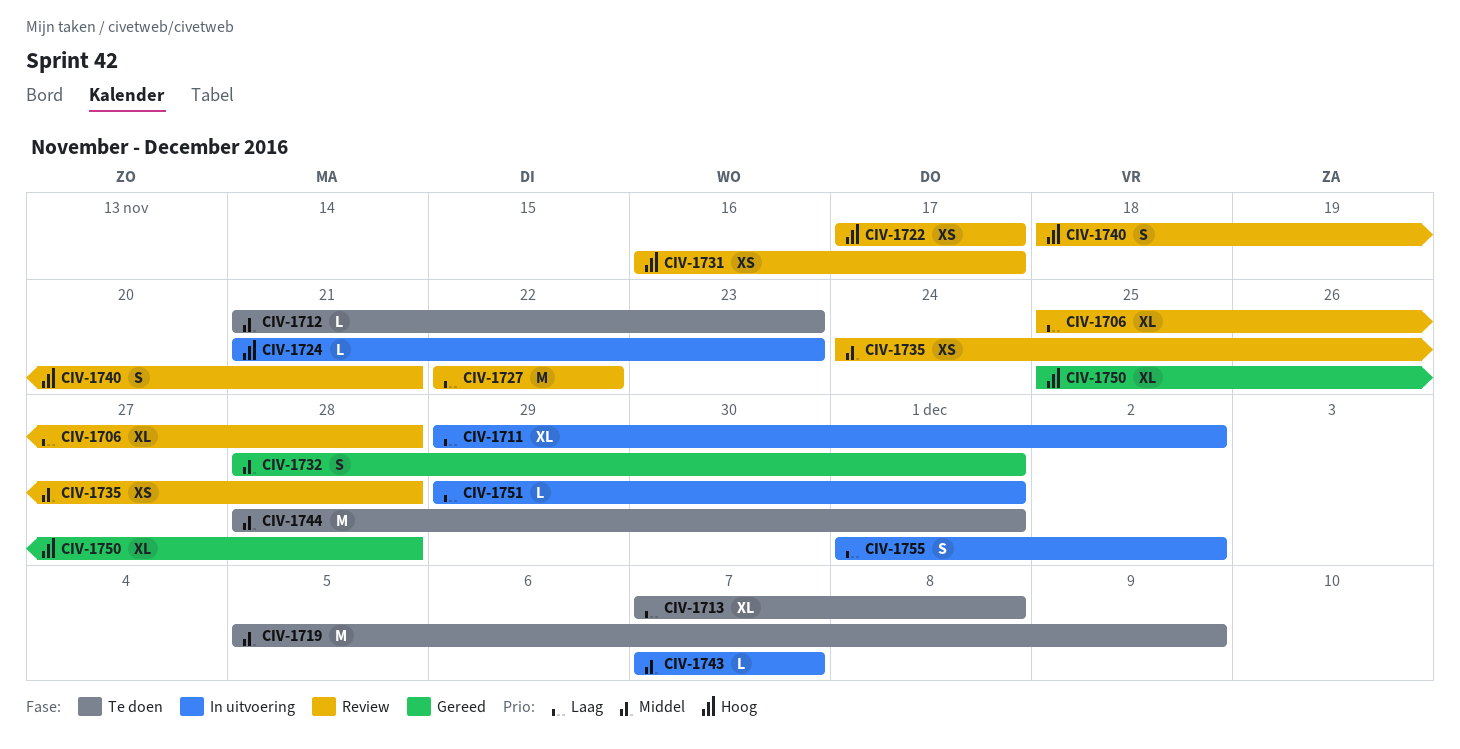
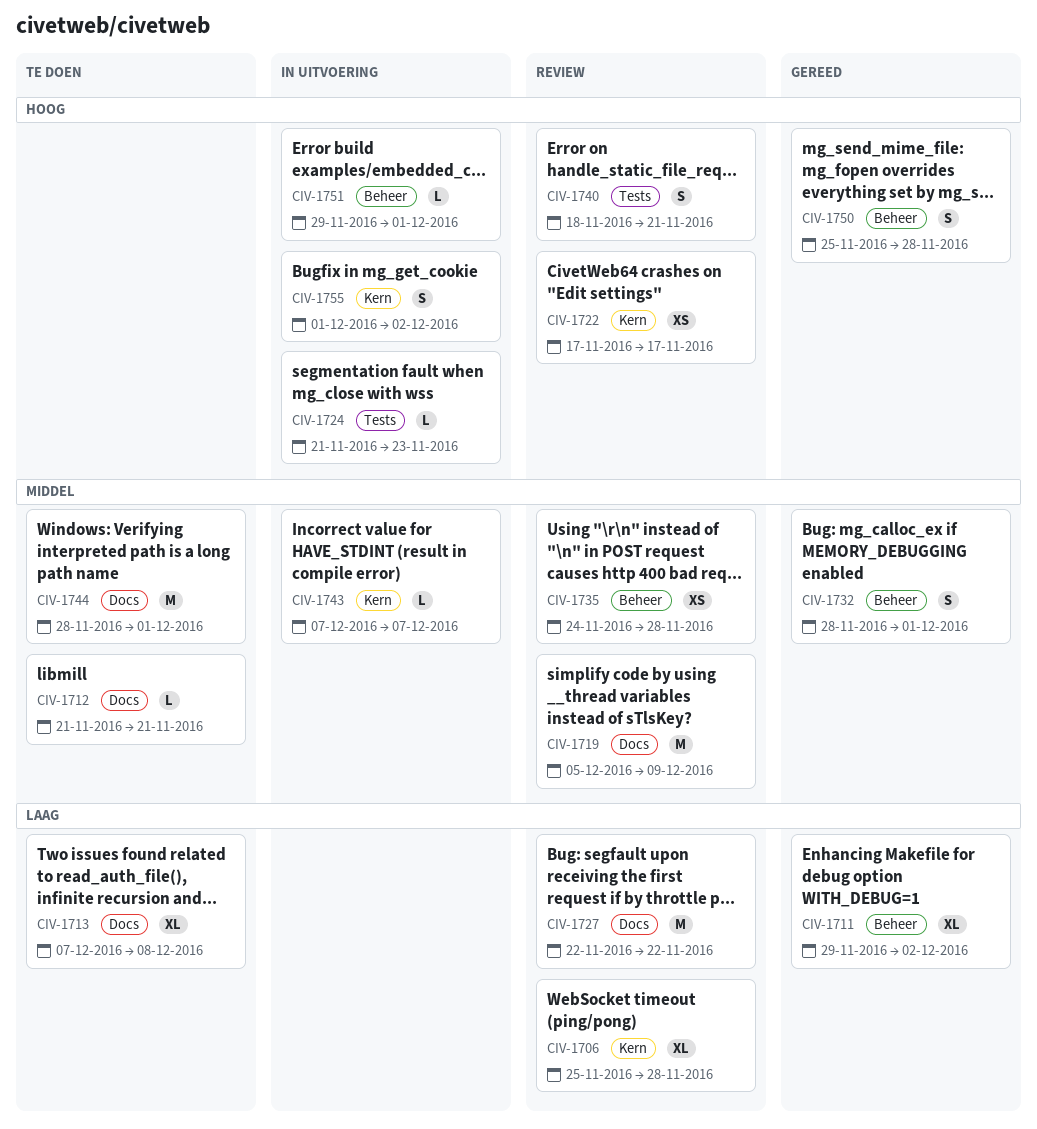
CIV-1711, status: In uitvoering -> Gereed
CIV-1712, due: Nov 23 -> Nov 21
CIV-1719, status: Te doen -> Review
CIV-1731: present -> none
CIV-1750, estimate: XL -> S
CIV-1751, priority: Laag -> Hoog
CIV-1755, priority: Laag -> Hoog

